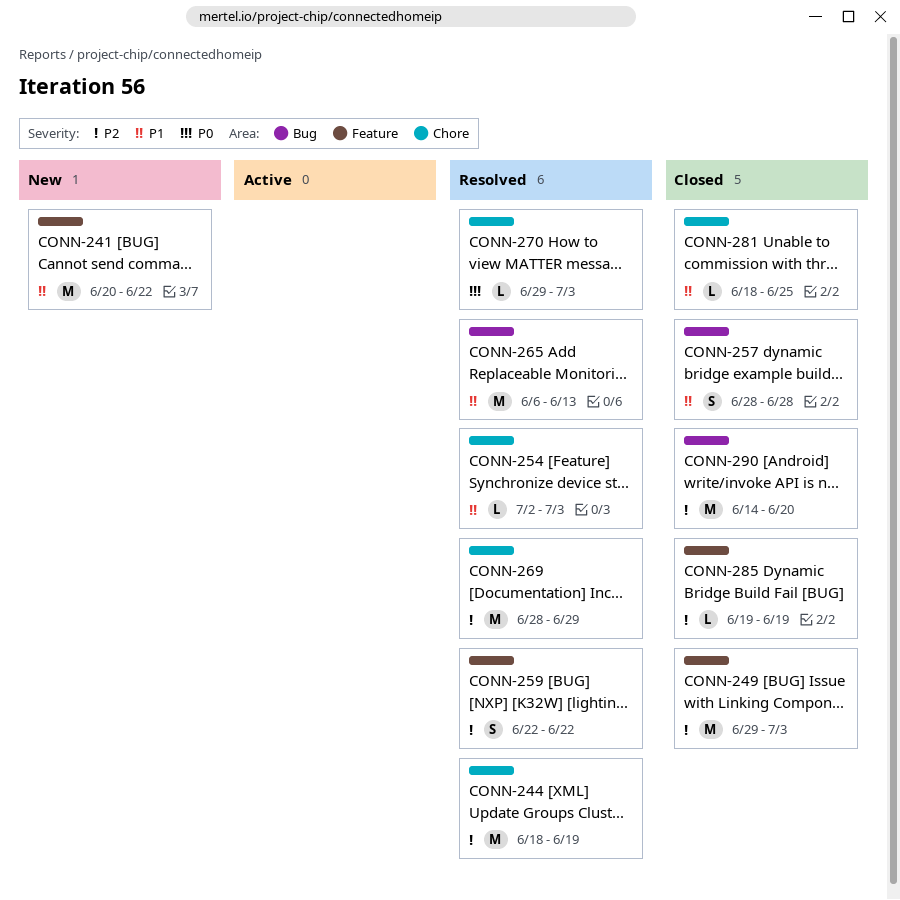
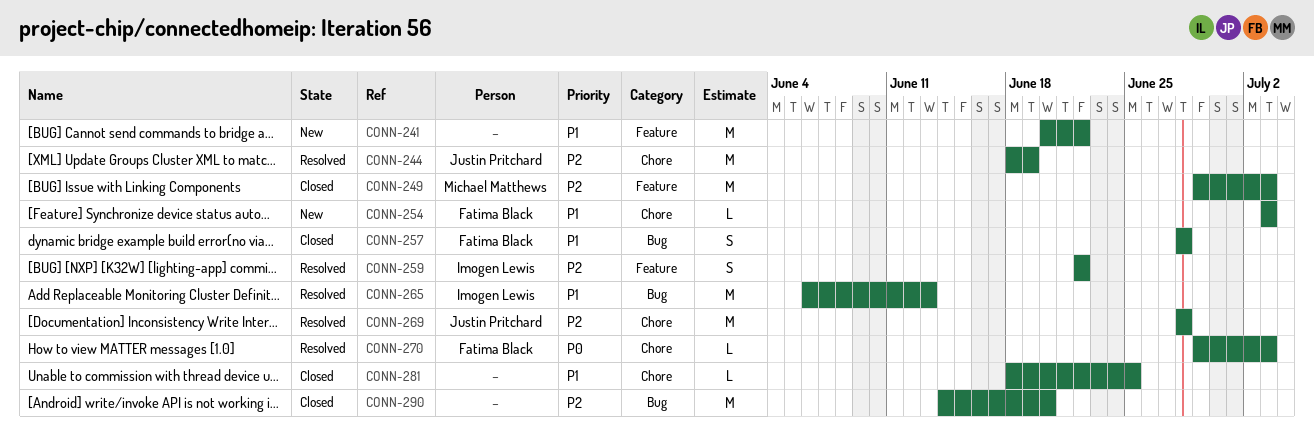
CONN-254, status: Resolved -> New
CONN-254, start: Jul 2 -> Jul 3
CONN-269, due: Jun 29 -> Jun 28
CONN-285: present -> none

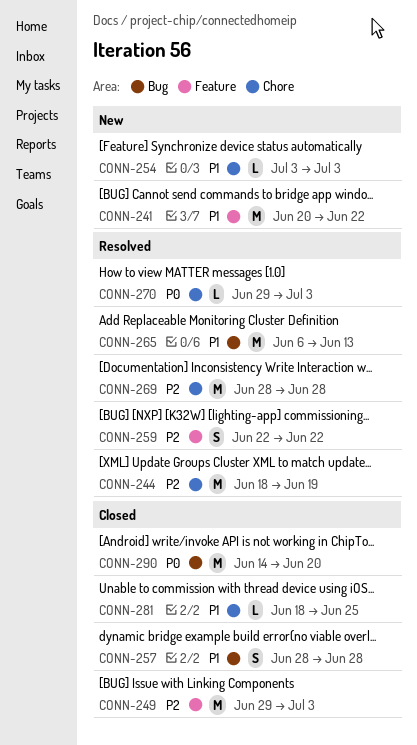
CONN-290, priority: P2 -> P0

